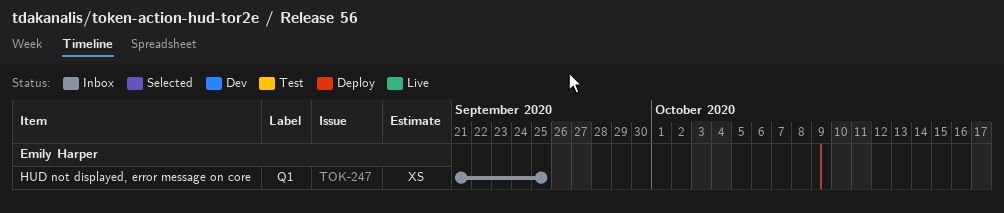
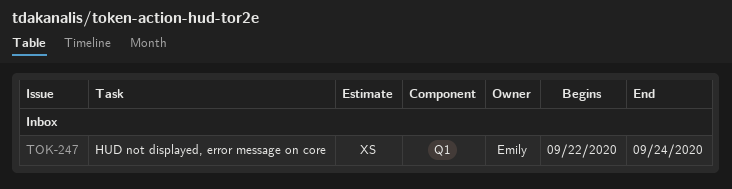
TOK-247, start: Sep 21 -> Sep 22
TOK-247, due: Sep 25 -> Sep 24

